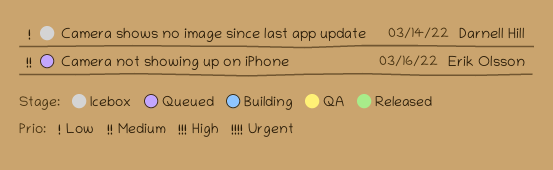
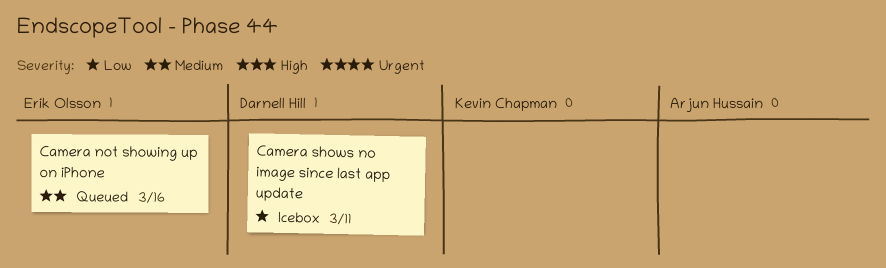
Camera shows no image since last app update, due: Mar 14 -> Mar 11

